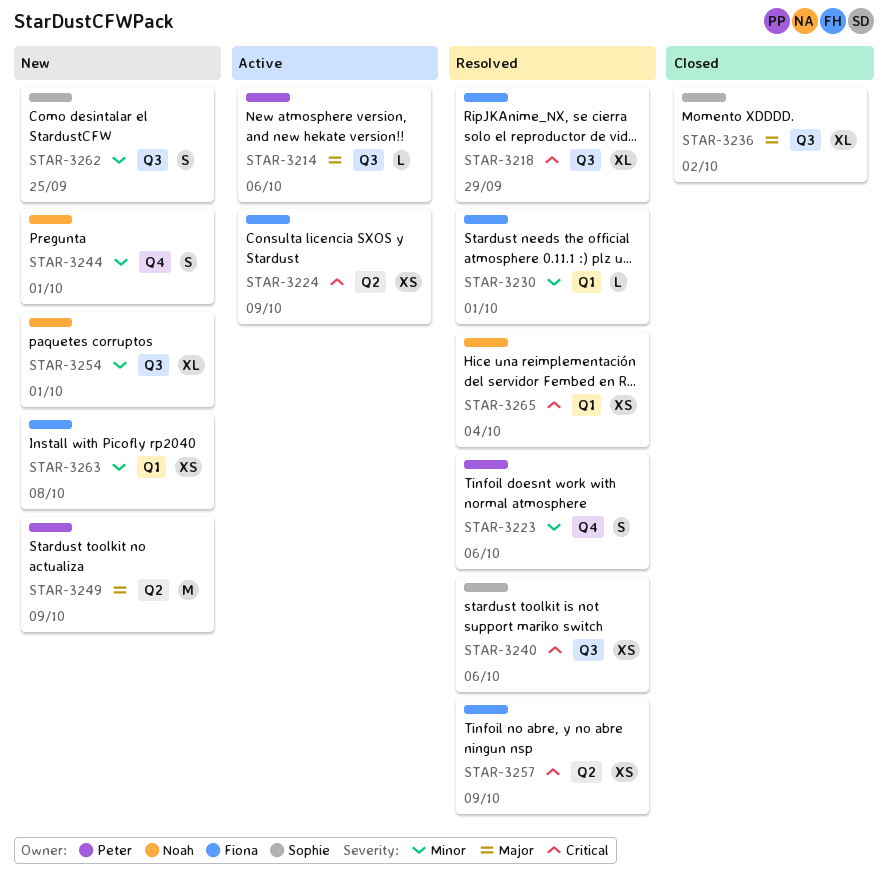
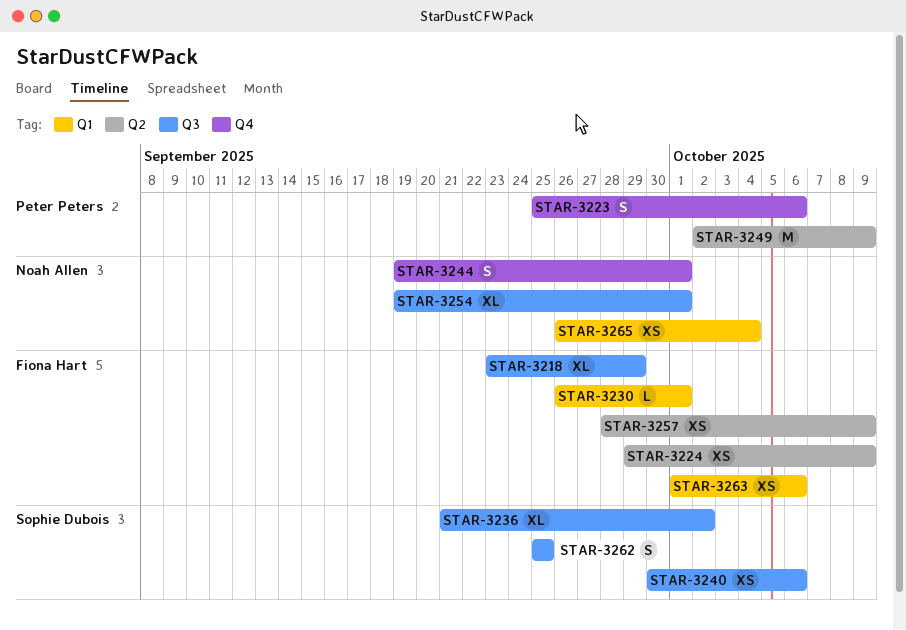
STAR-3214: present -> none
STAR-3263, due: Oct 8 -> Oct 6

